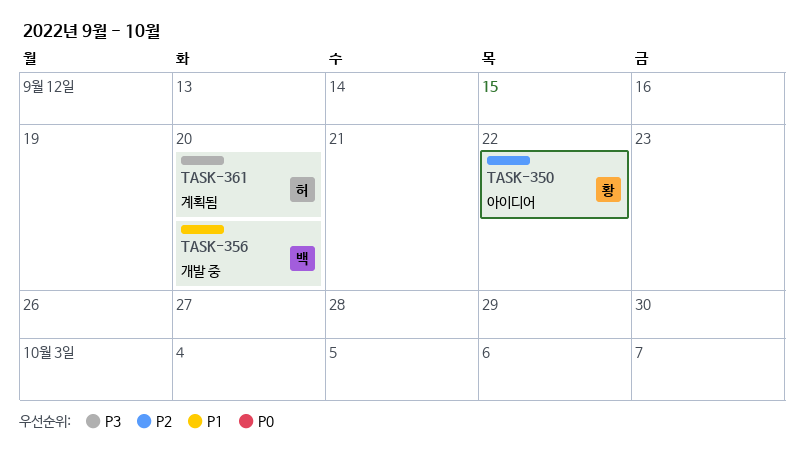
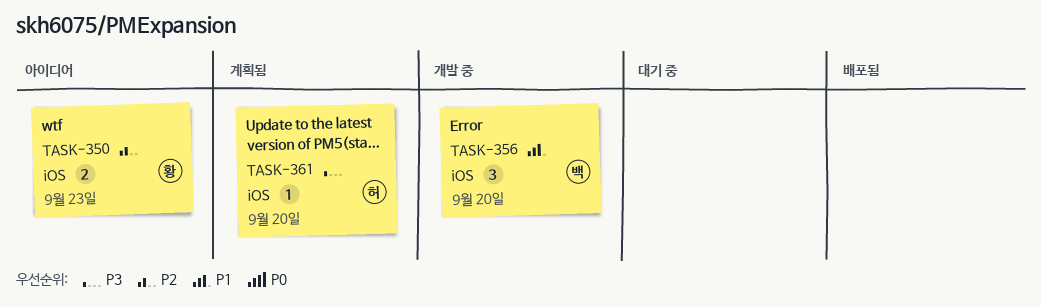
TASK-350, due: Sep 22 -> Sep 23

